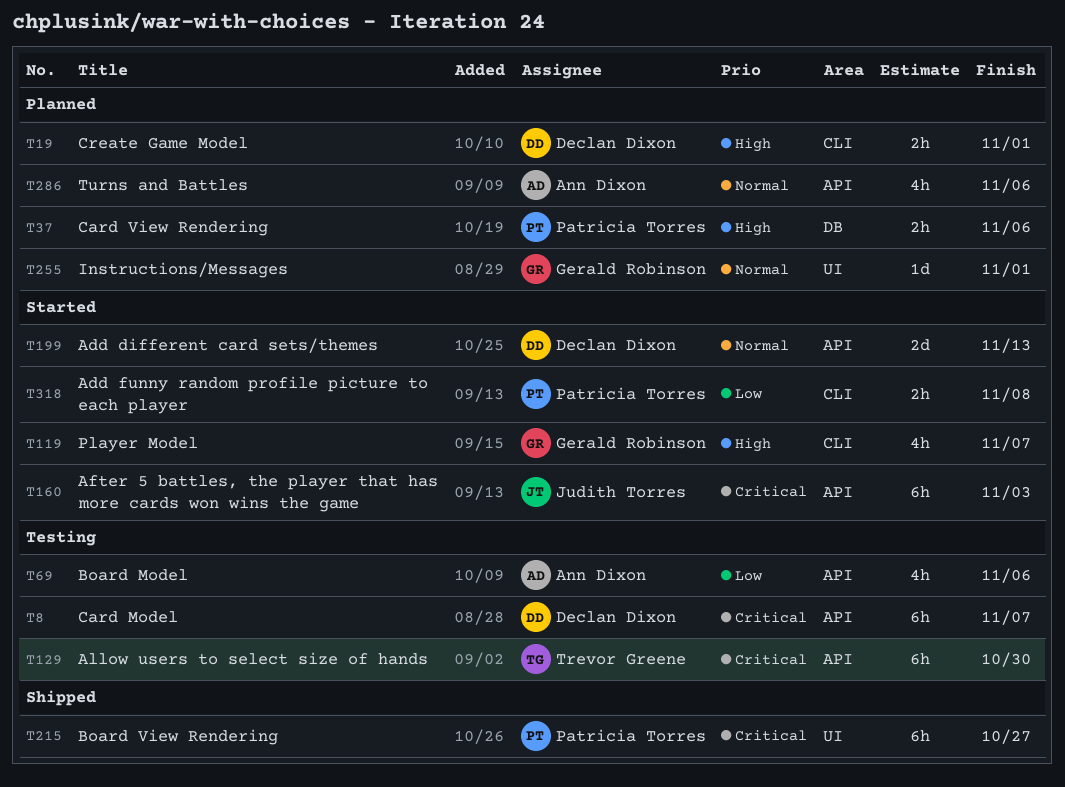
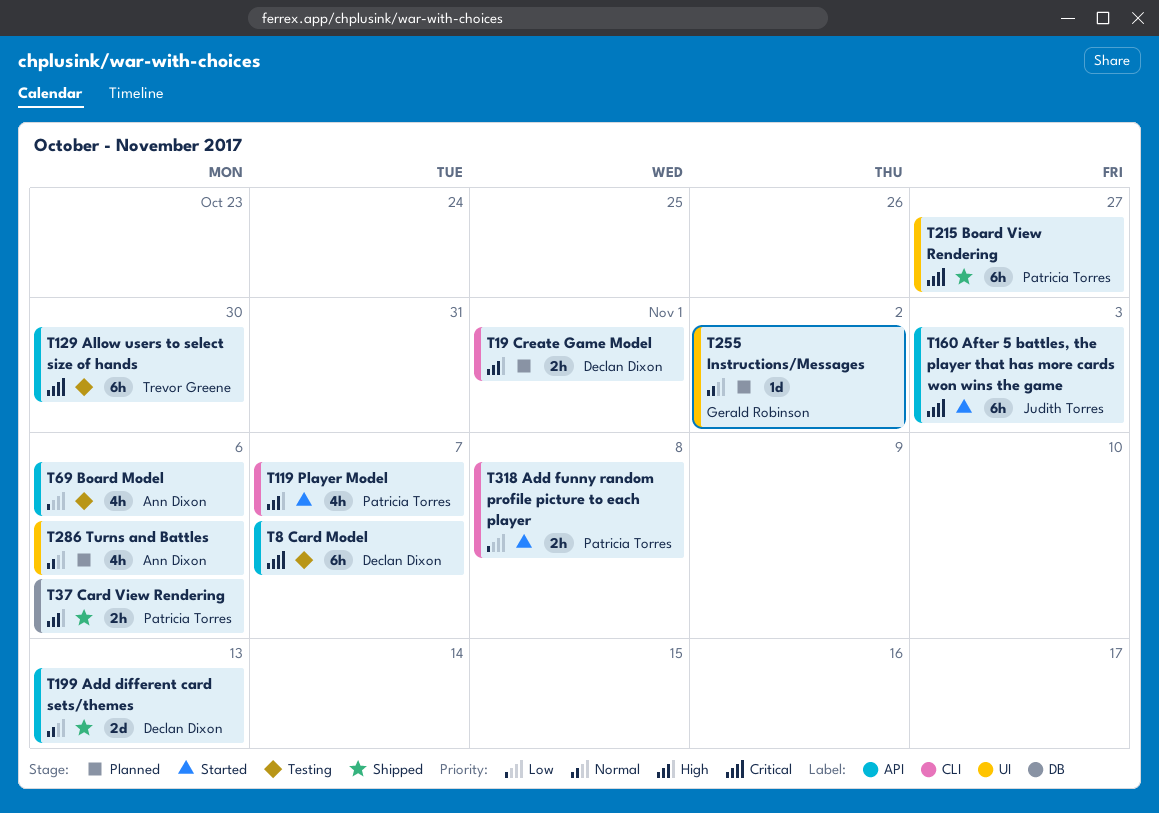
T37, status: Planned -> Shipped
T119, owner: Gerald Robinson -> Patricia Torres
T199, status: Started -> Shipped
T255, due: Nov 1 -> Nov 2
T286, label: API -> UI

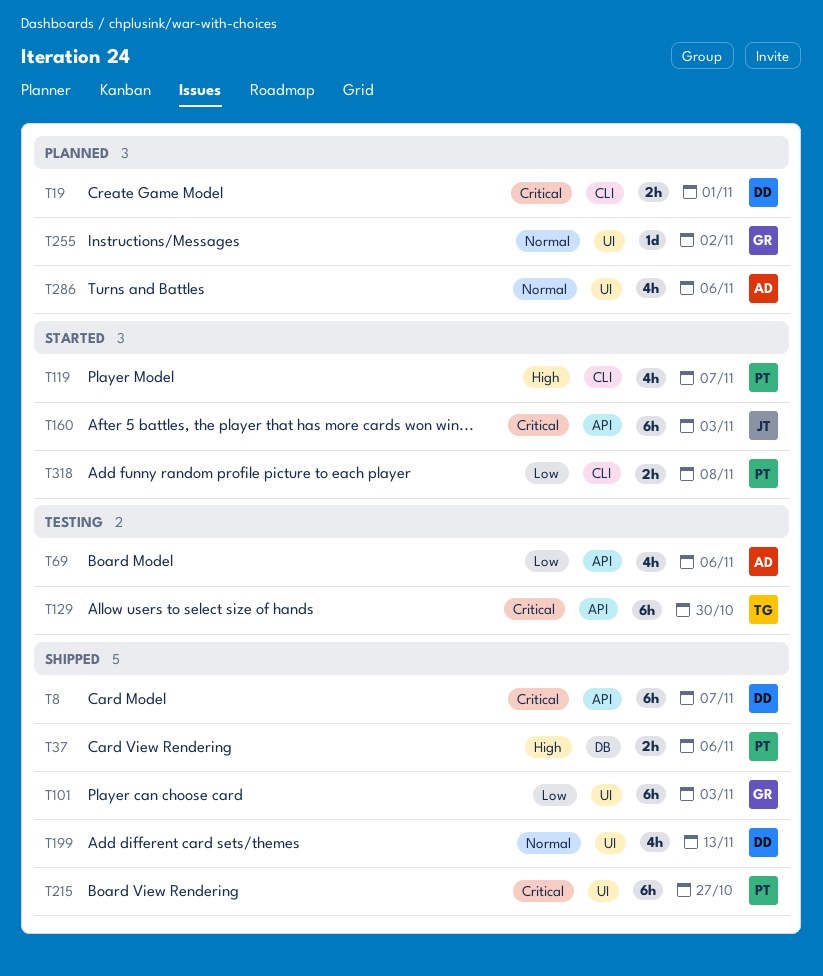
T8, status: Testing -> Shipped
T19, priority: High -> Critical
T101: none -> present
T199, label: API -> UI
T199, estimate: 2d -> 4h

